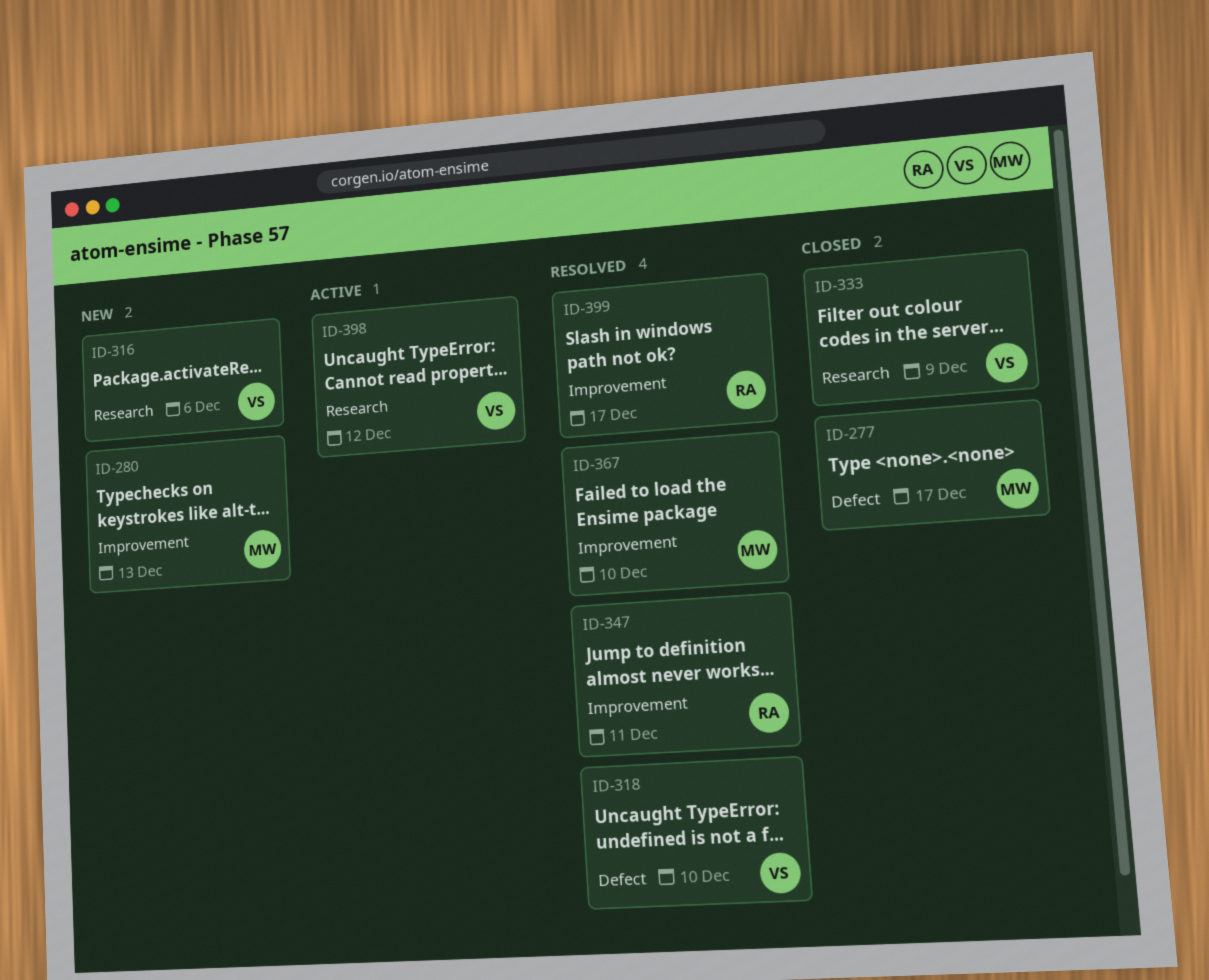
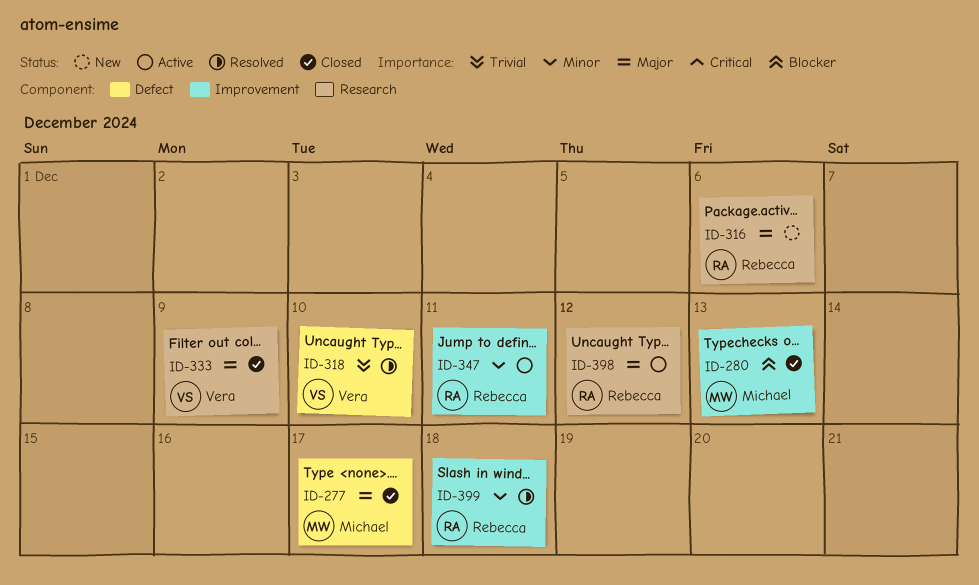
ID-280, status: New -> Closed
ID-316, owner: Vera -> Rebecca
ID-347, status: Resolved -> Active
ID-367: present -> none
ID-398, owner: Vera -> Rebecca
ID-399, due: Dec 17 -> Dec 18

